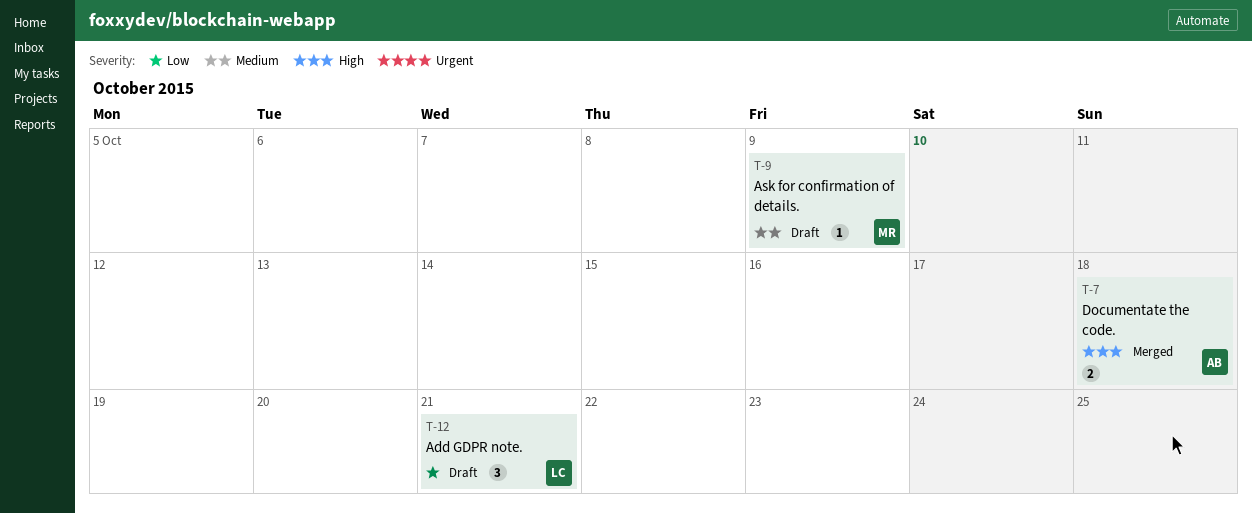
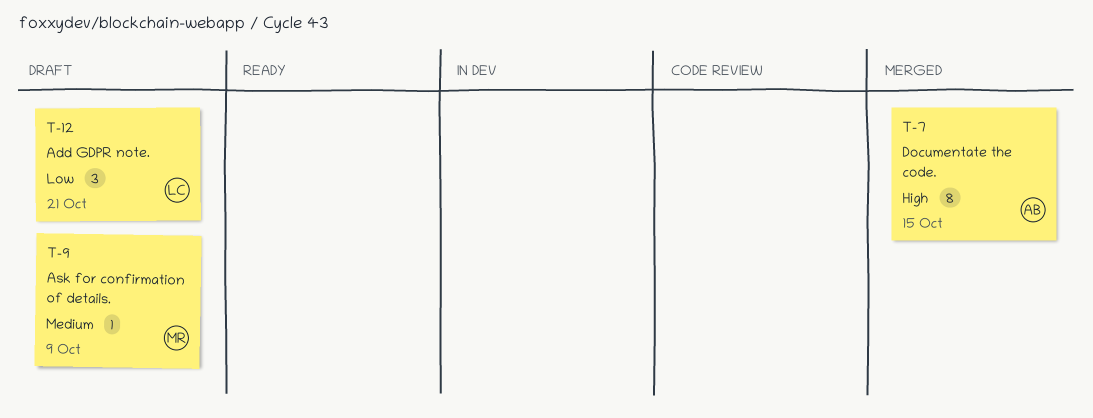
T-7, estimate: 2 -> 8
T-7, due: Oct 18 -> Oct 15

